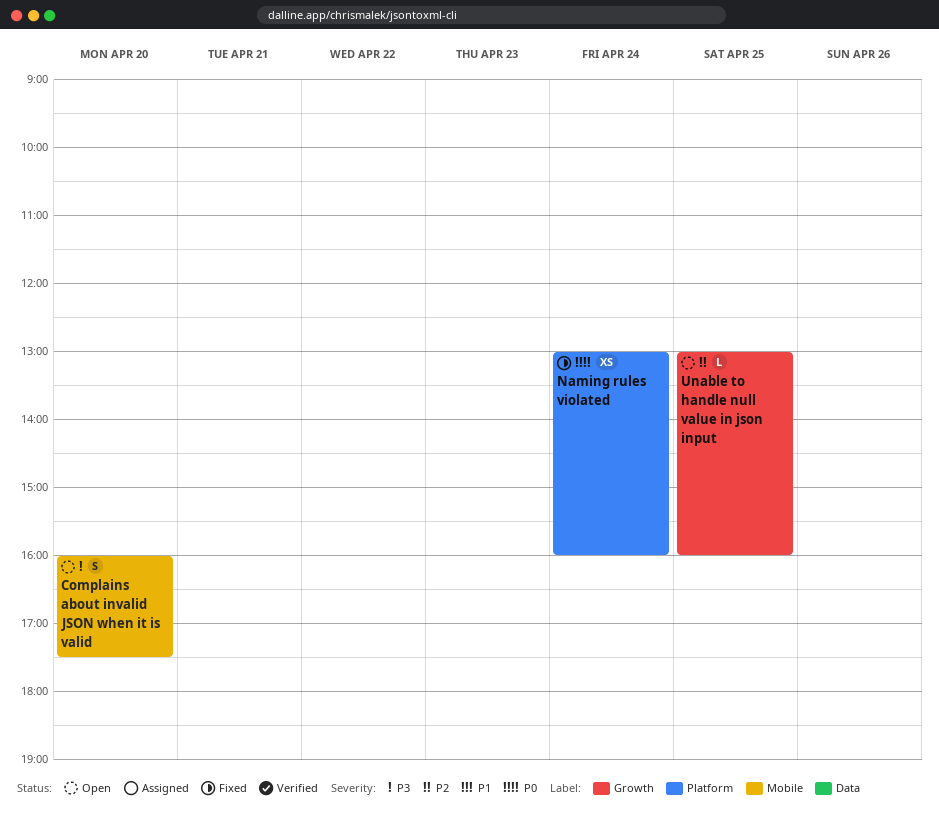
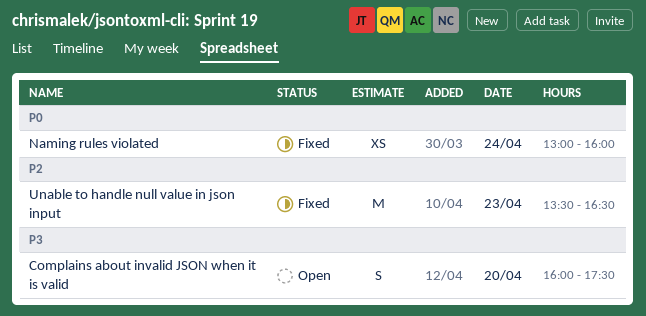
Unable to handle null value in json input, status: Open -> Fixed
Unable to handle null value in json input, estimate: L -> M
Unable to handle null value in json input, day: Apr 25 -> Apr 23
Unable to handle null value in json input, begins: 13:00 -> 13:30
Unable to handle null value in json input, ends: 16:00 -> 16:30

